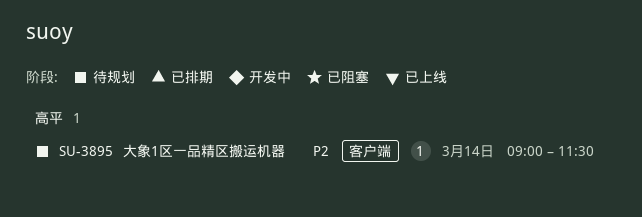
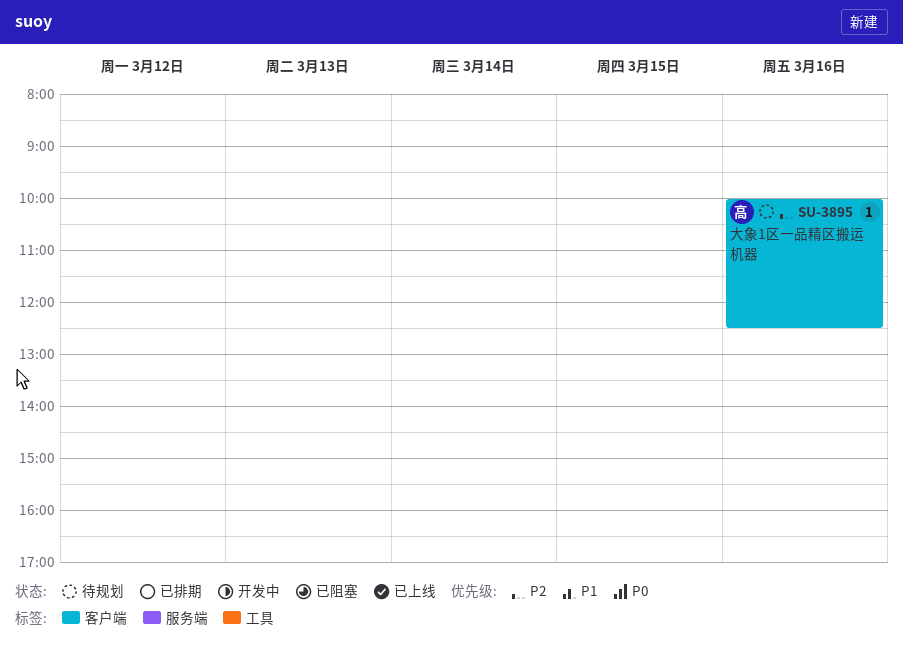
SU-3895, day: Mar 14 -> Mar 16
SU-3895, begins: 09:00 -> 10:00
SU-3895, ends: 11:30 -> 12:30

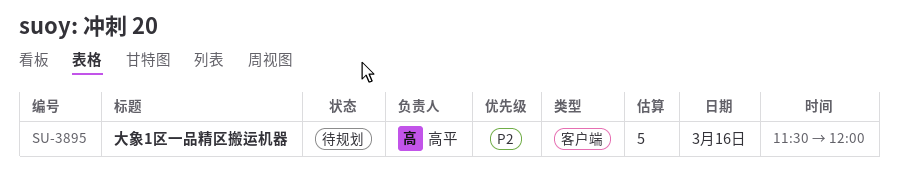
SU-3895, estimate: 1 -> 5
SU-3895, begins: 10:00 -> 11:30
SU-3895, ends: 12:30 -> 12:00

